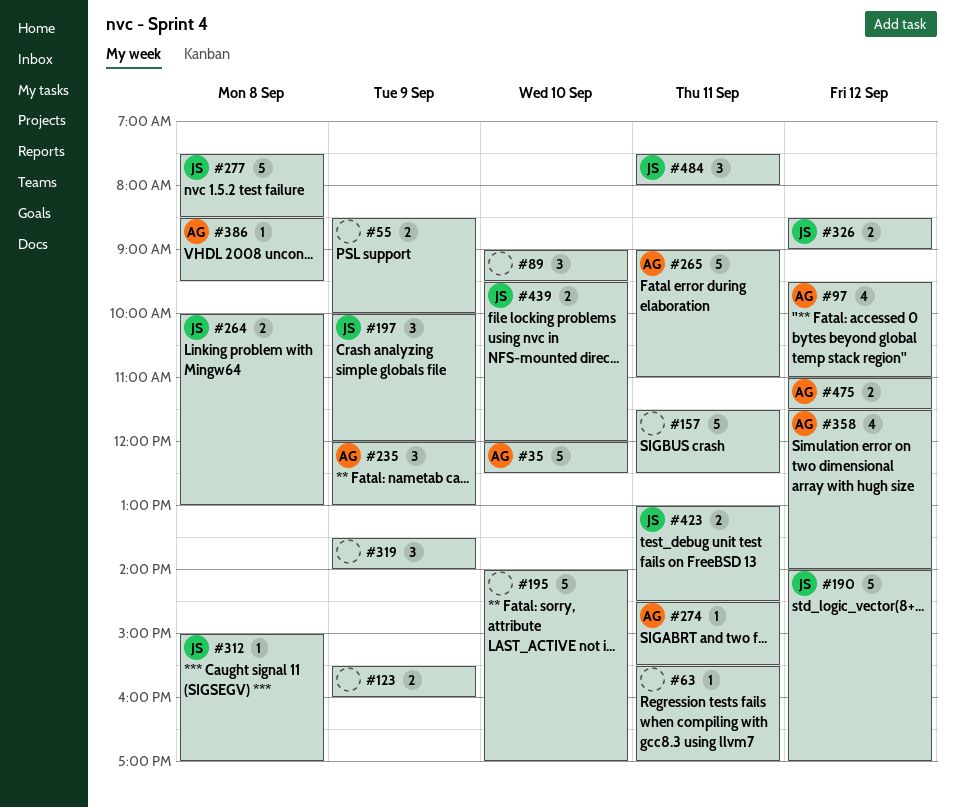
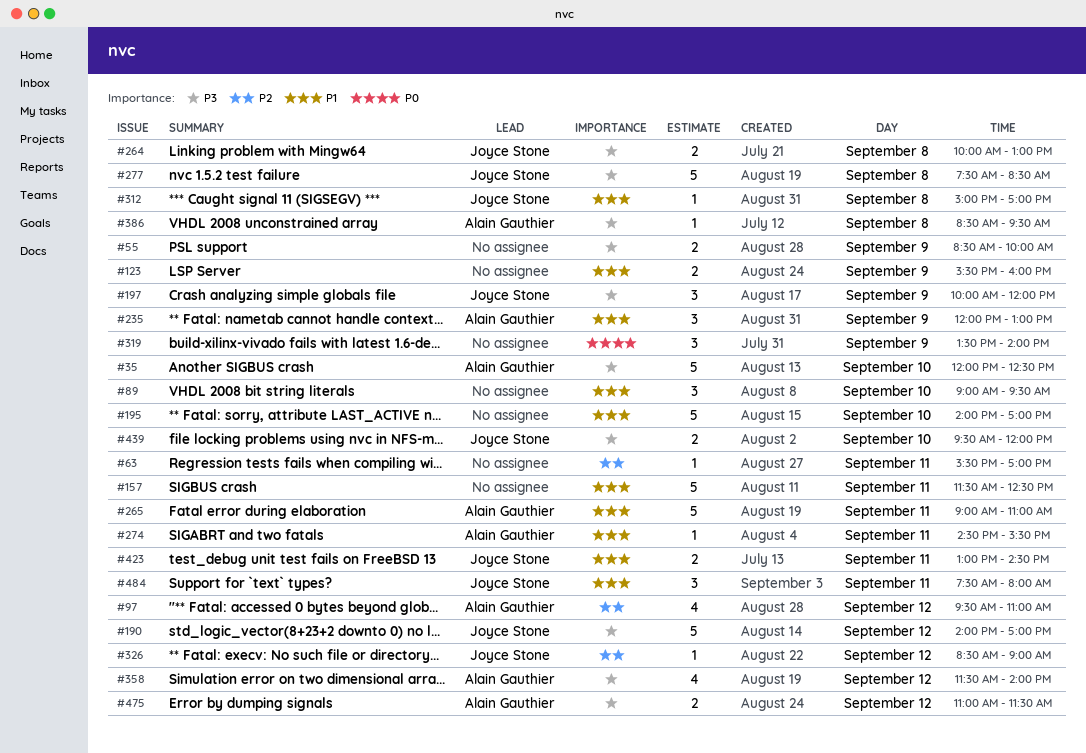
#326, estimate: 2 -> 1

